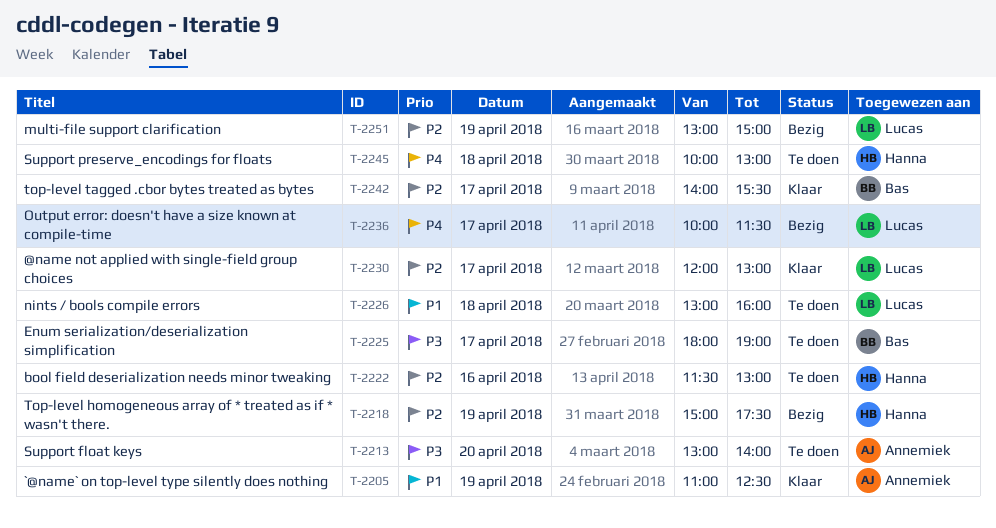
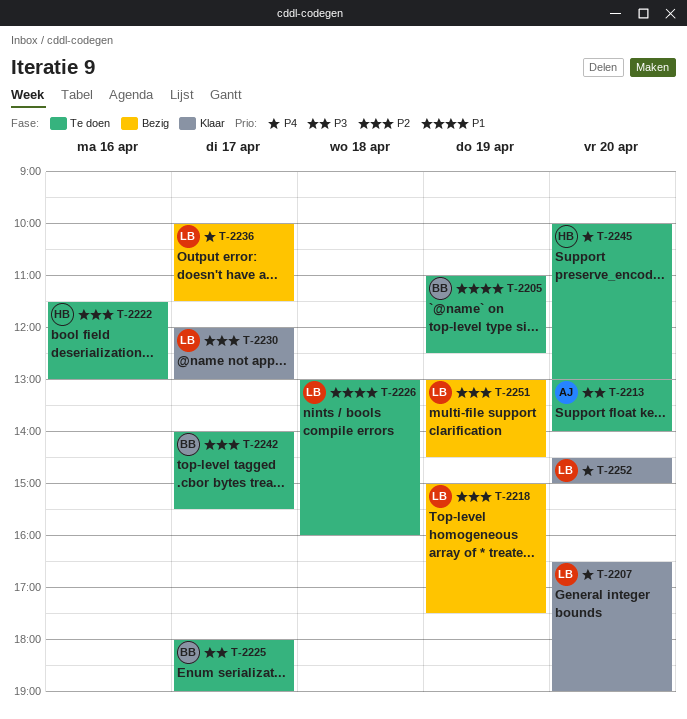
T-2205, status: Klaar -> Te doen
T-2205, owner: Annemiek -> Bas
T-2207: none -> present
T-2218, owner: Hanna -> Lucas
T-2242, status: Klaar -> Te doen
T-2245, day: Apr 18 -> Apr 20
T-2251, ends: 15:00 -> 14:30
T-2252: none -> present

